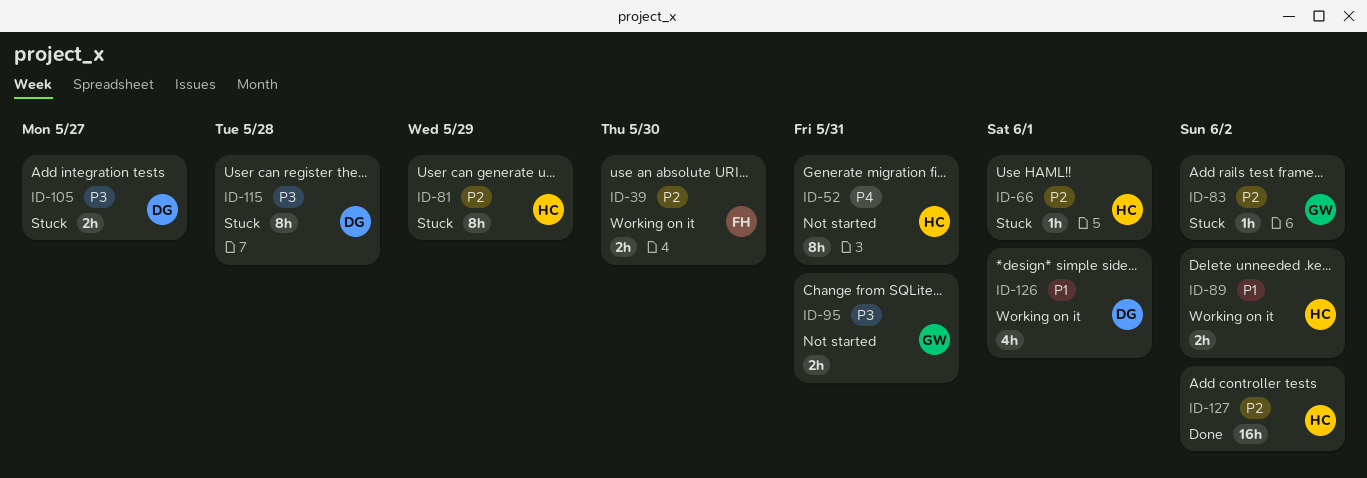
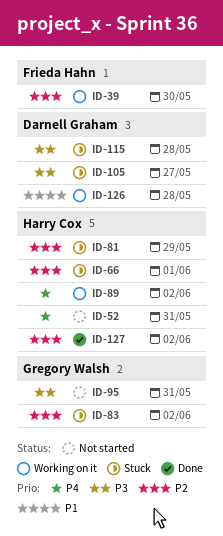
ID-89, priority: P1 -> P4
ID-126, due: Jun 1 -> May 28

